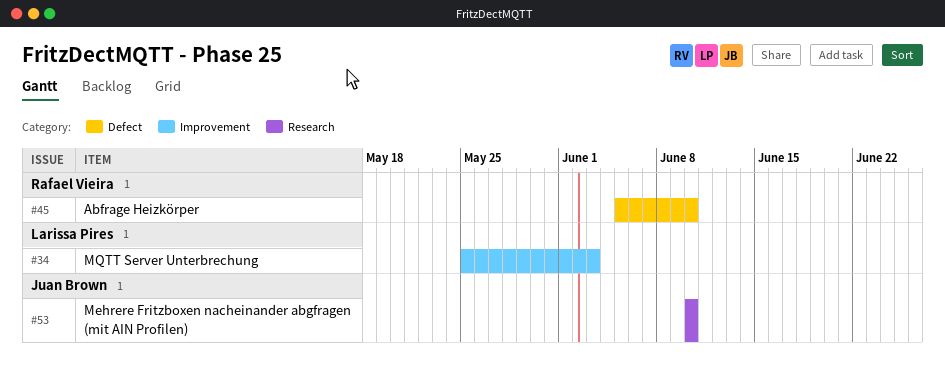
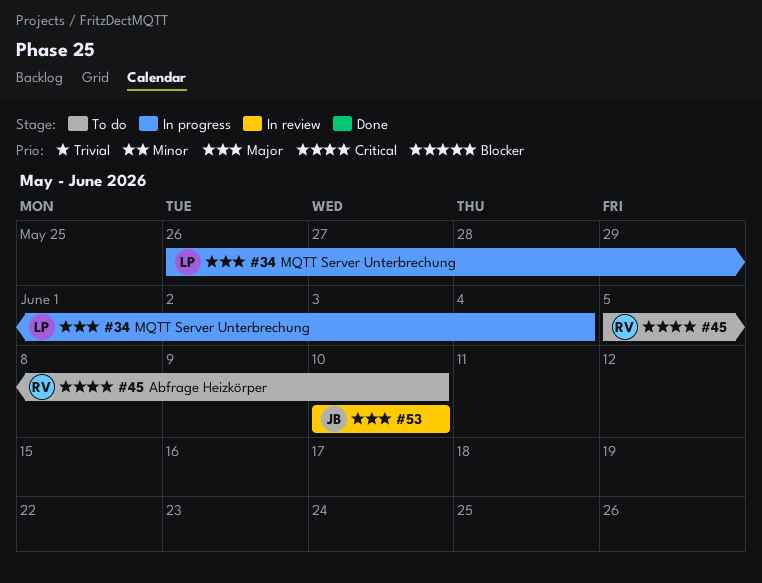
#34, start: May 25 -> May 26
#34, due: Jun 3 -> Jun 4

